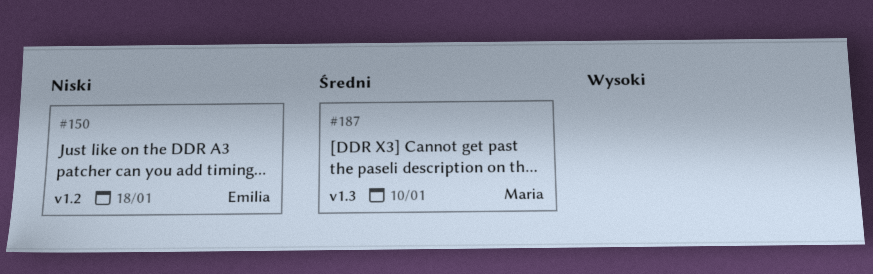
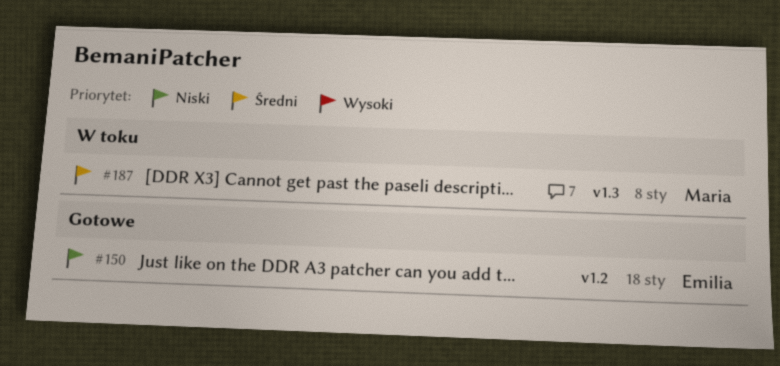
#187, due: Jan 10 -> Jan 8

